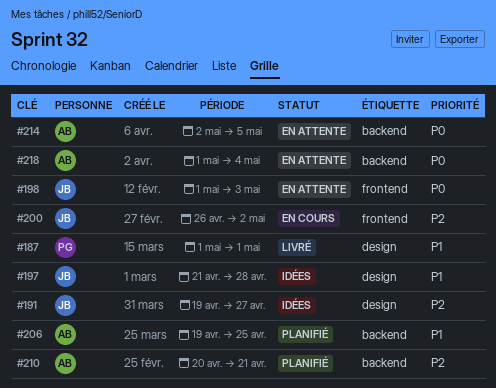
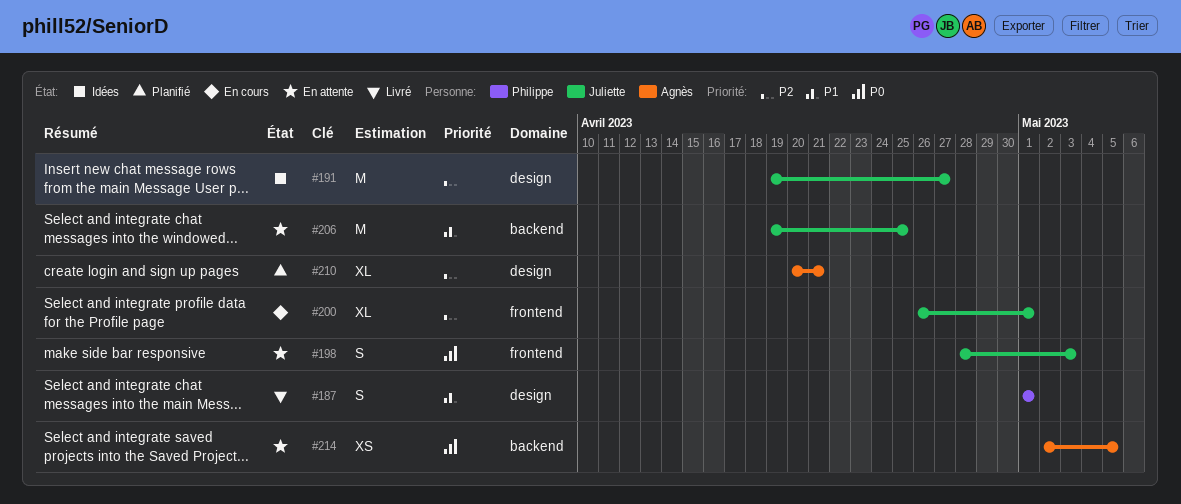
#197: present -> none
#198, start: May 1 -> Apr 28
#200, due: May 2 -> May 1
#206, status: Planifié -> En attente
#206, owner: Agnès -> Juliette
#210, label: backend -> design
#218: present -> none

